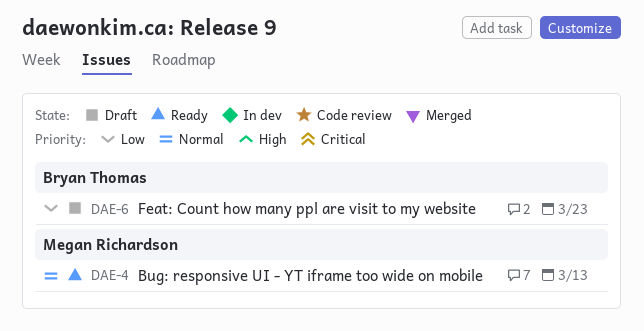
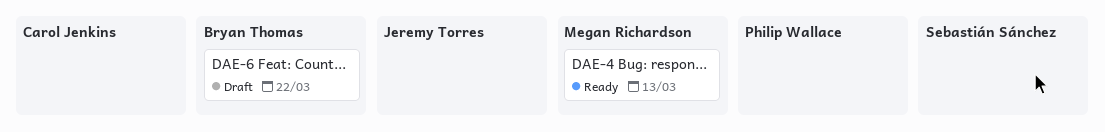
DAE-6, due: Mar 23 -> Mar 22

